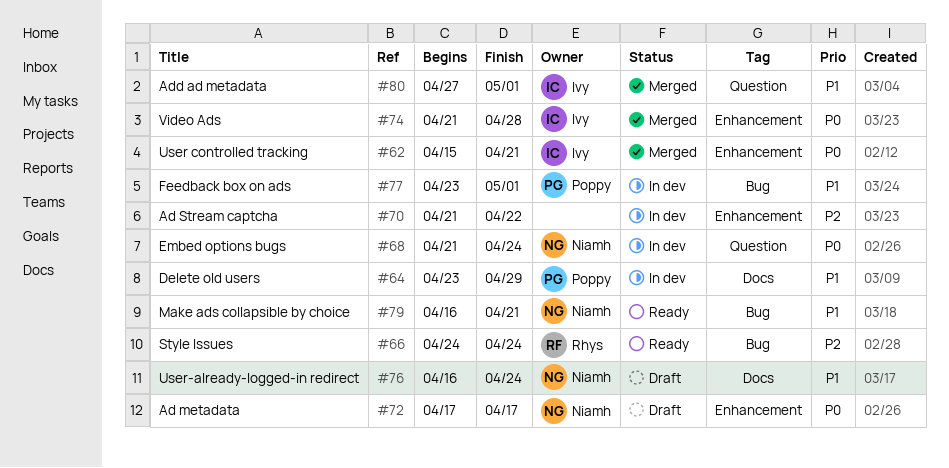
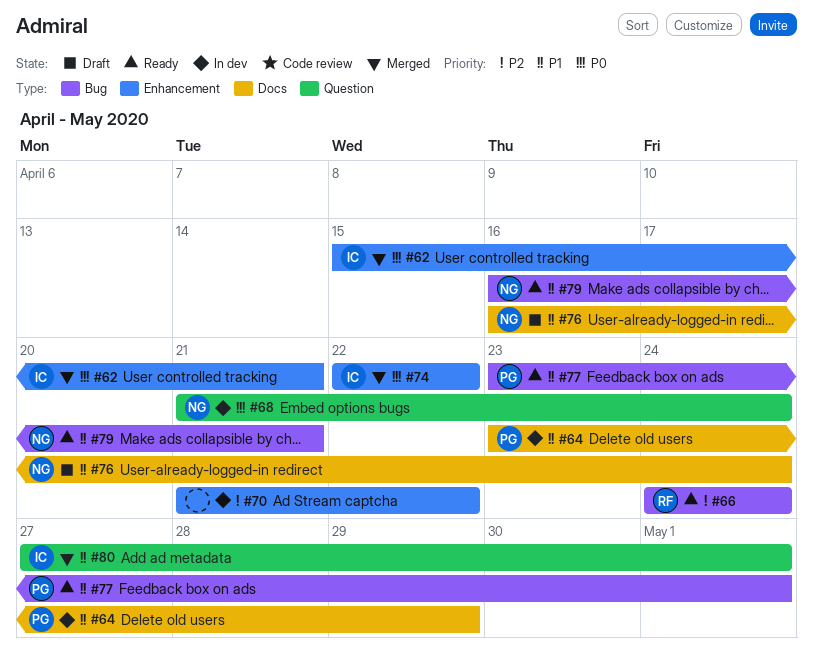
#72: present -> none
#74, start: Apr 21 -> Apr 22
#74, due: Apr 28 -> Apr 22
#77, status: In dev -> Ready

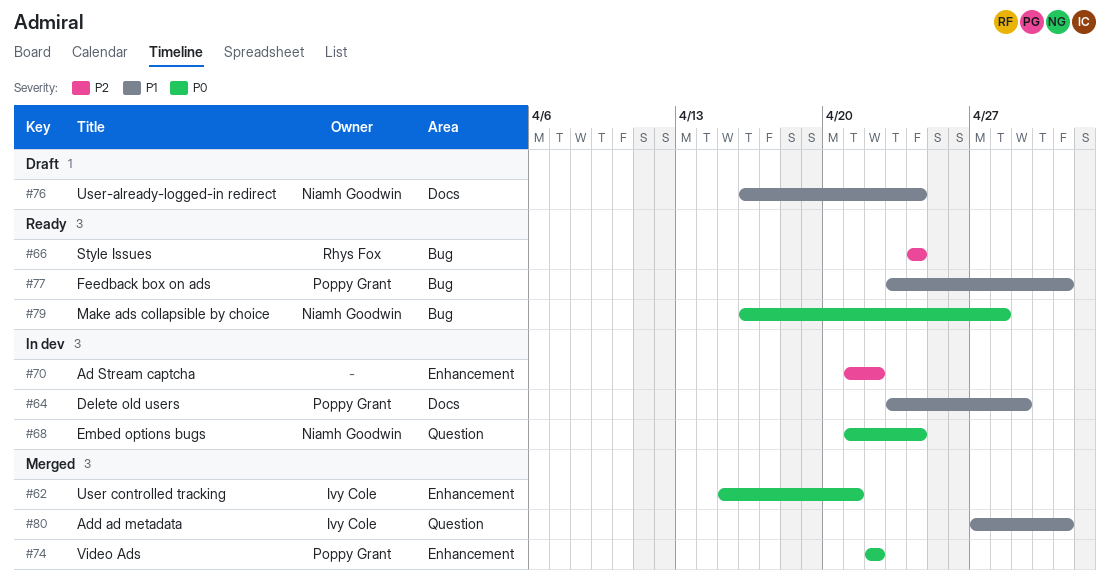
#74, owner: Ivy Cole -> Poppy Grant
#79, priority: P1 -> P0
#79, due: Apr 21 -> Apr 28

